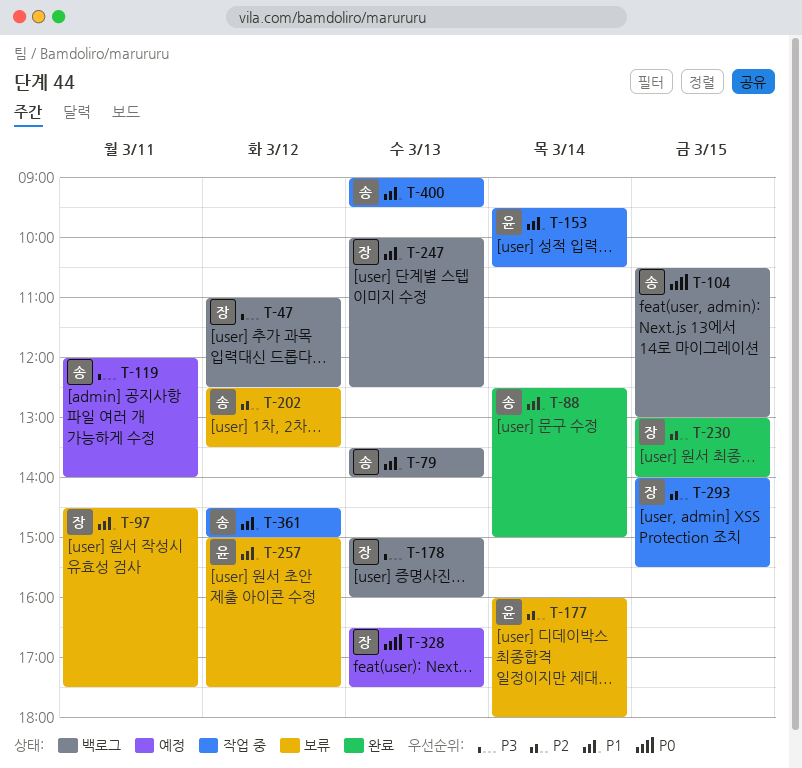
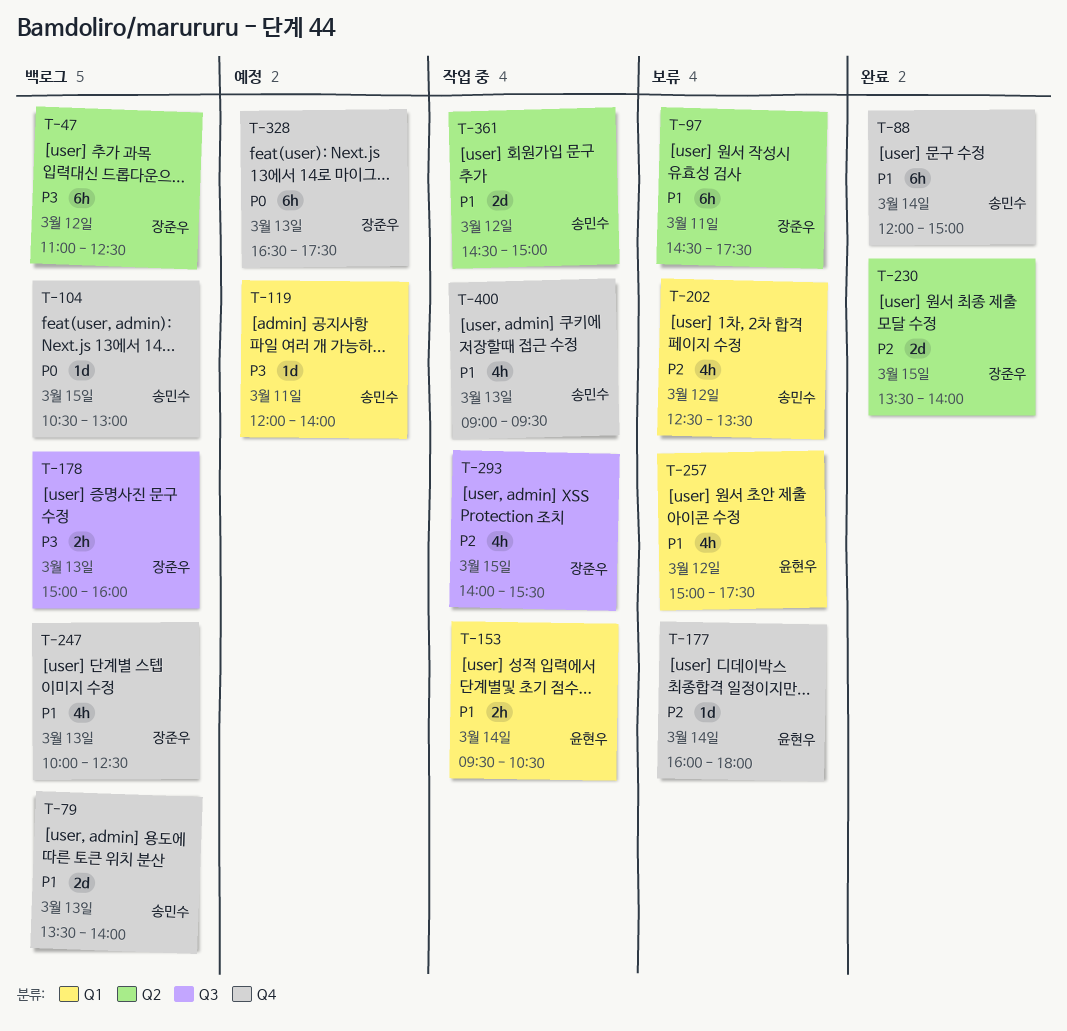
T-88, begins: 12:30 -> 12:00
T-230, begins: 13:00 -> 13:30

